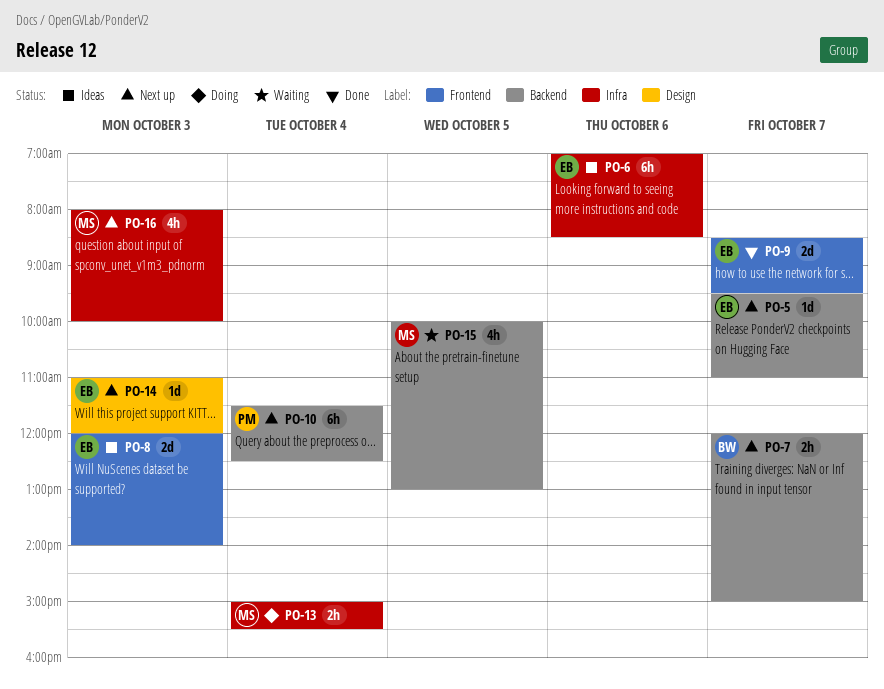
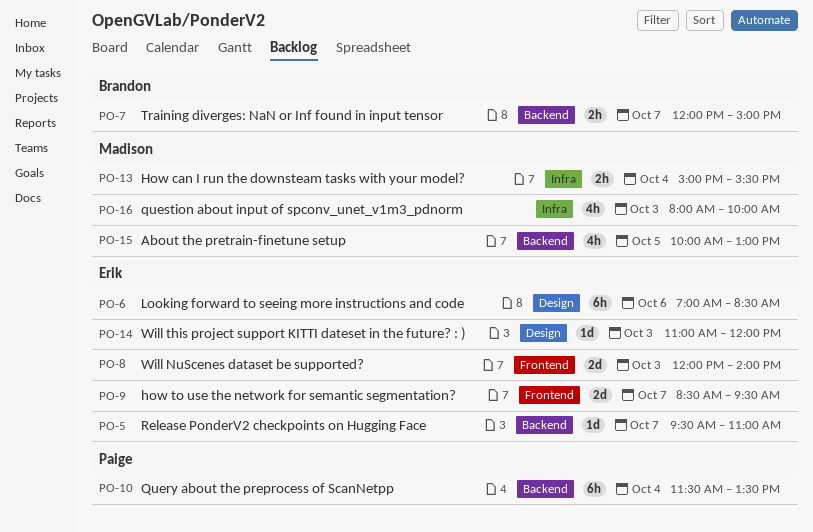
PO-6, label: Infra -> Design
PO-10, ends: 12:30 -> 13:30

